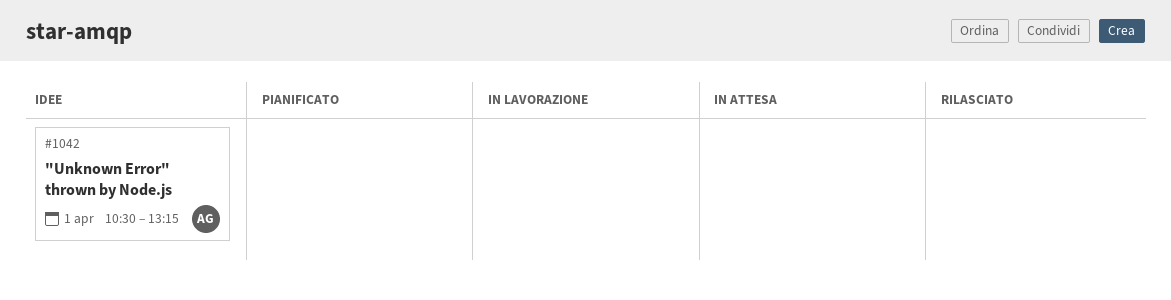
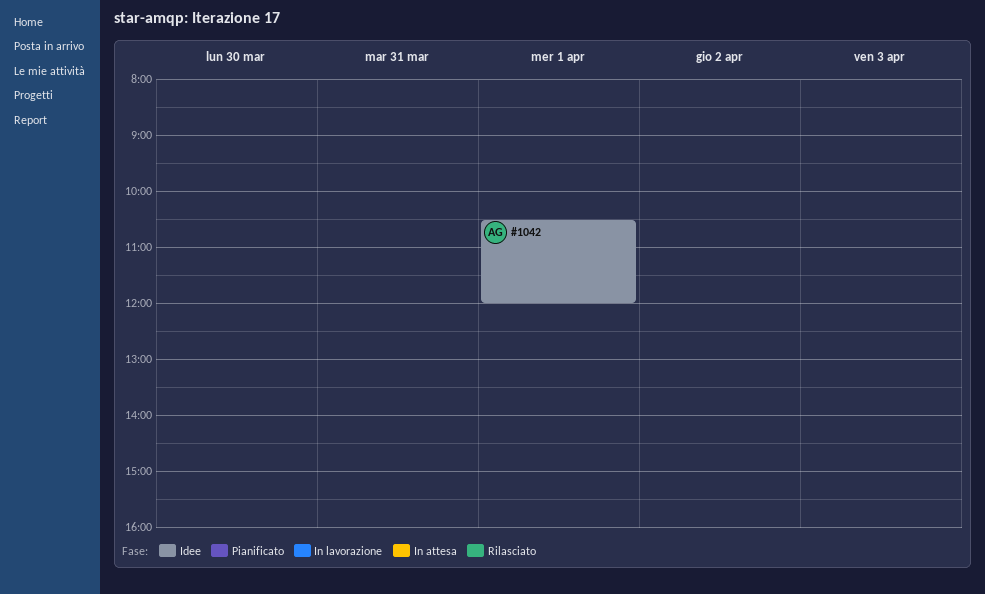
#1042, ends: 13:15 -> 12:00

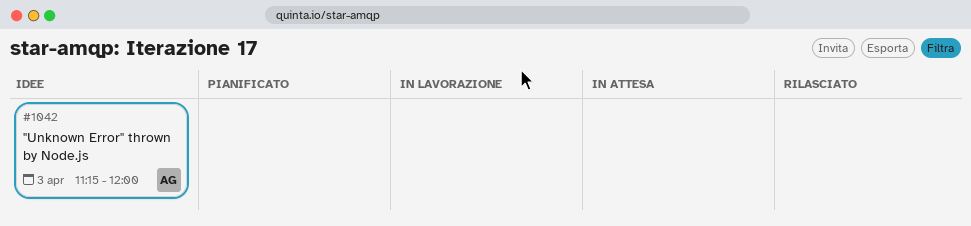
#1042, day: Apr 1 -> Apr 3
#1042, begins: 10:30 -> 11:15

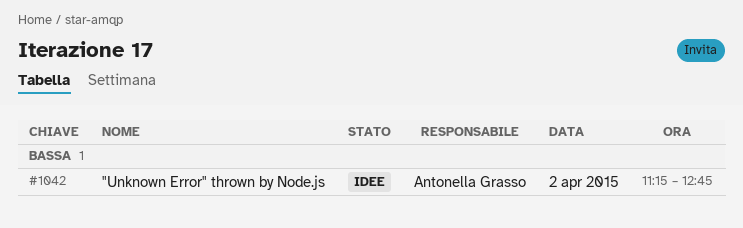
#1042, day: Apr 3 -> Apr 2
#1042, ends: 12:00 -> 12:45

